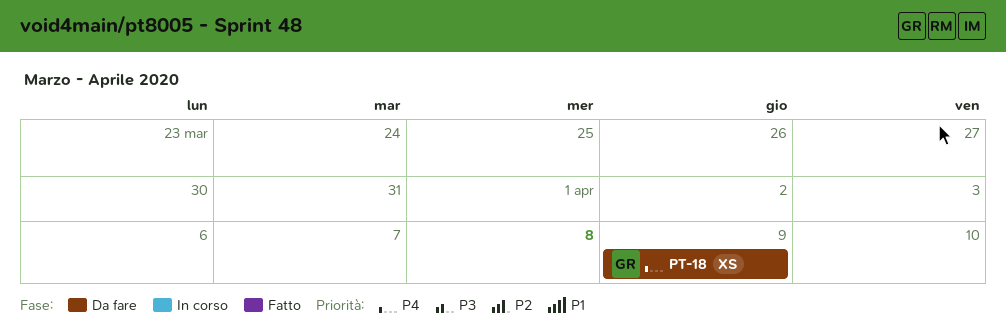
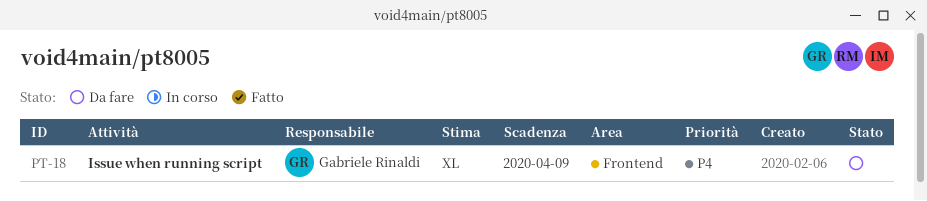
PT-18, estimate: XS -> XL

